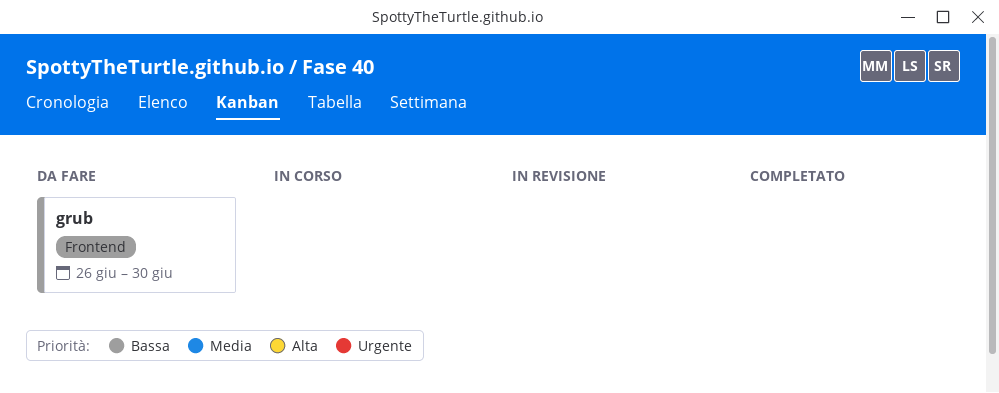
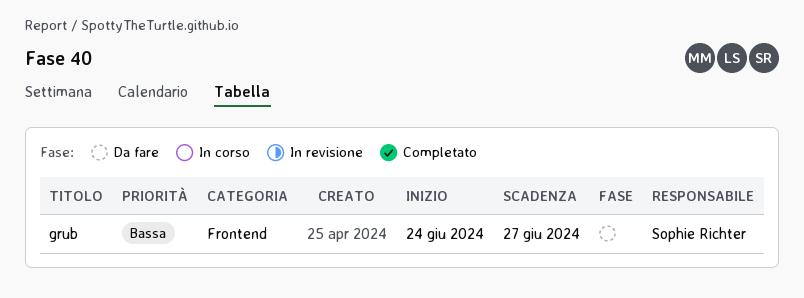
grub, start: Jun 26 -> Jun 24
grub, due: Jun 30 -> Jun 27

